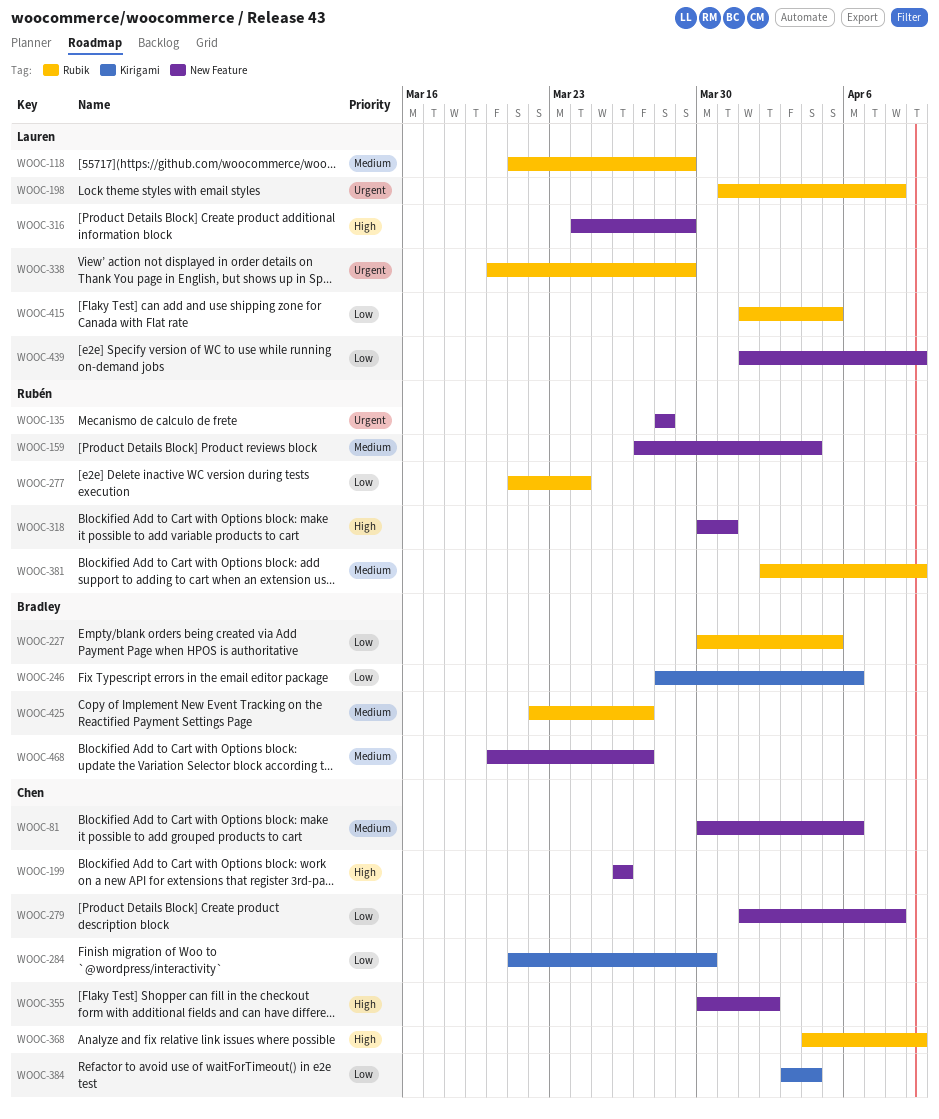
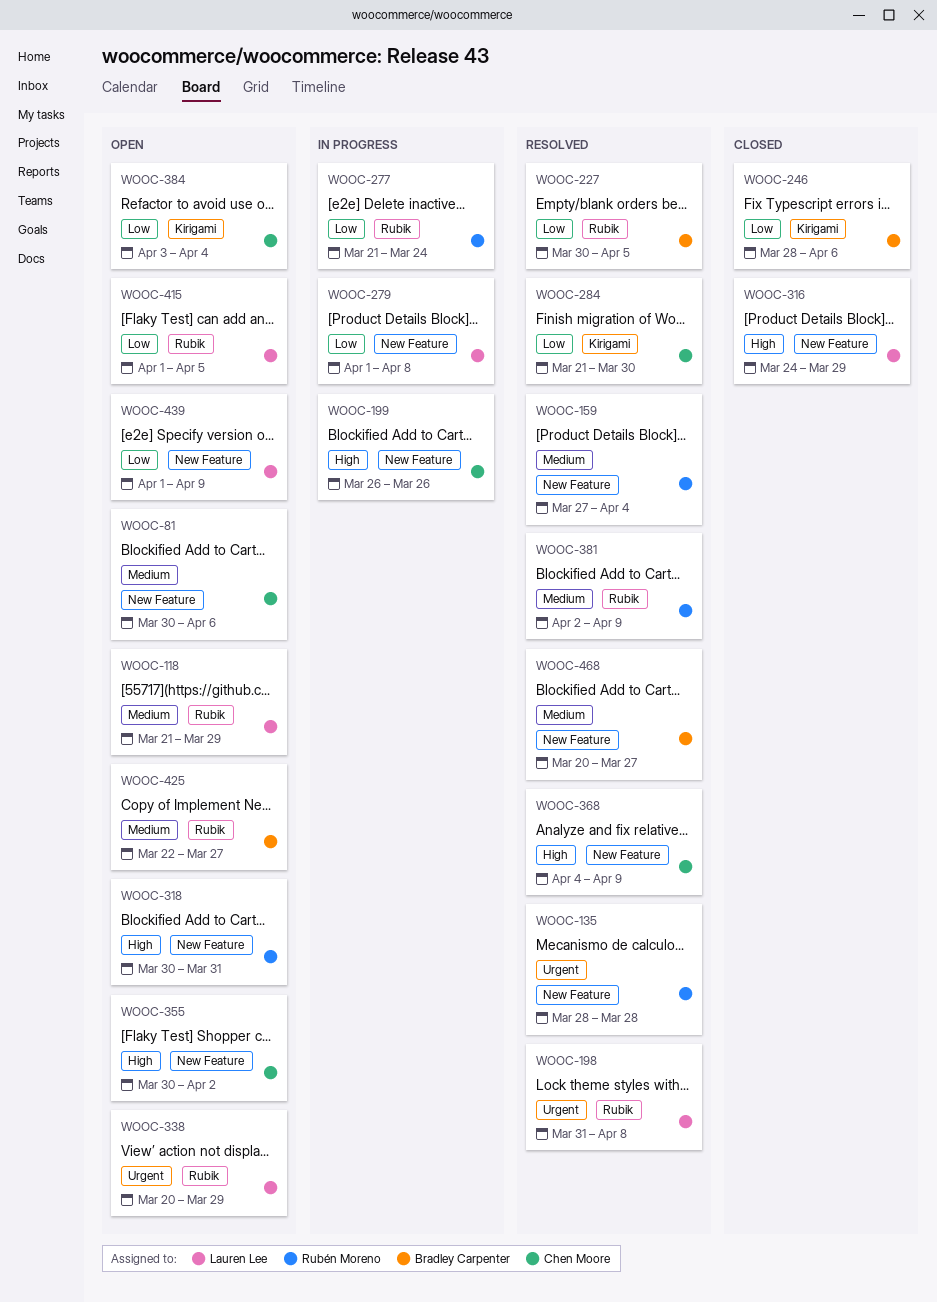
WOOC-279, owner: Chen Moore -> Lauren Lee
WOOC-368, label: Rubik -> New Feature

